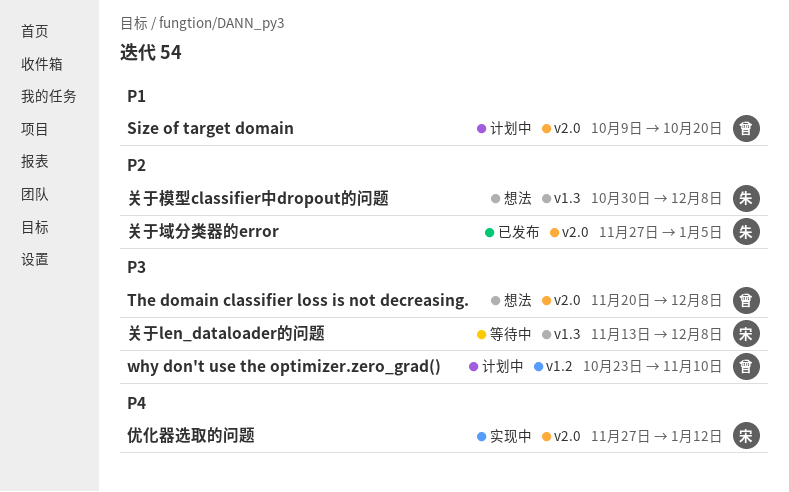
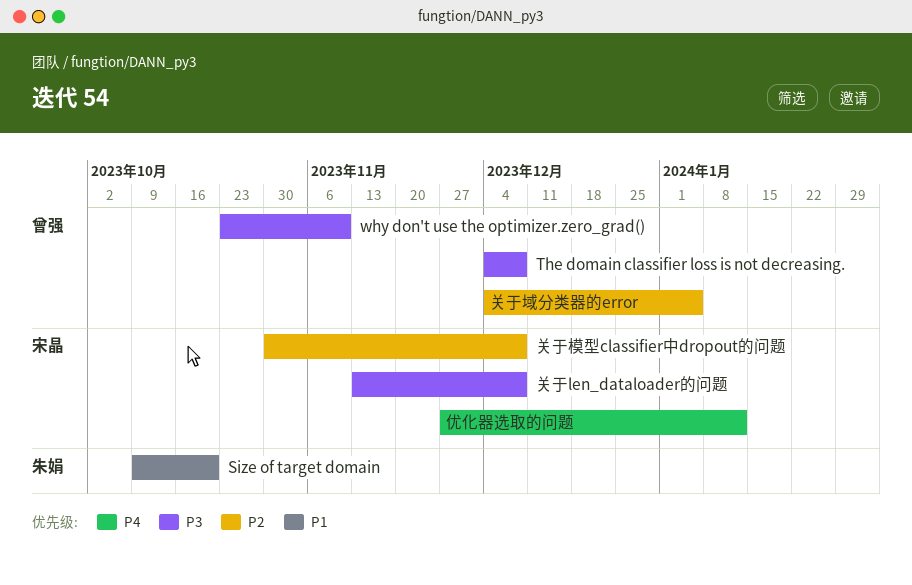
Size of target domain, owner: 曾强 -> 朱娟
The domain classifier loss is not decreasing., start: Nov 20 -> Dec 4
关于域分类器的error, owner: 朱娟 -> 曾强
关于域分类器的error, start: Nov 27 -> Dec 4
关于模型classifier中dropout的问题, owner: 朱娟 -> 宋晶

